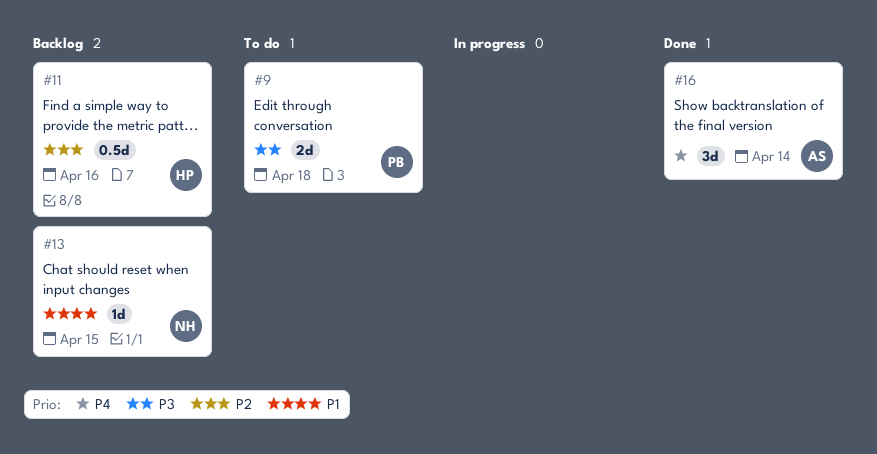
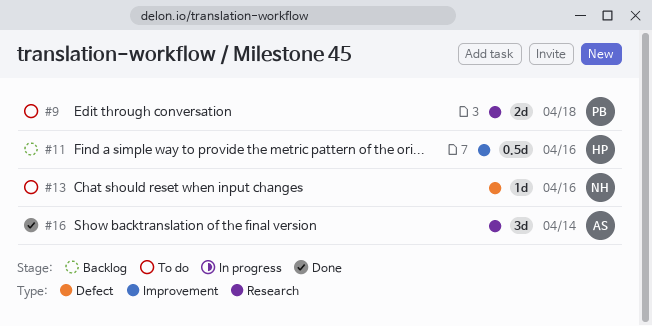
#13, status: Backlog -> To do
#13, due: Apr 15 -> Apr 16

